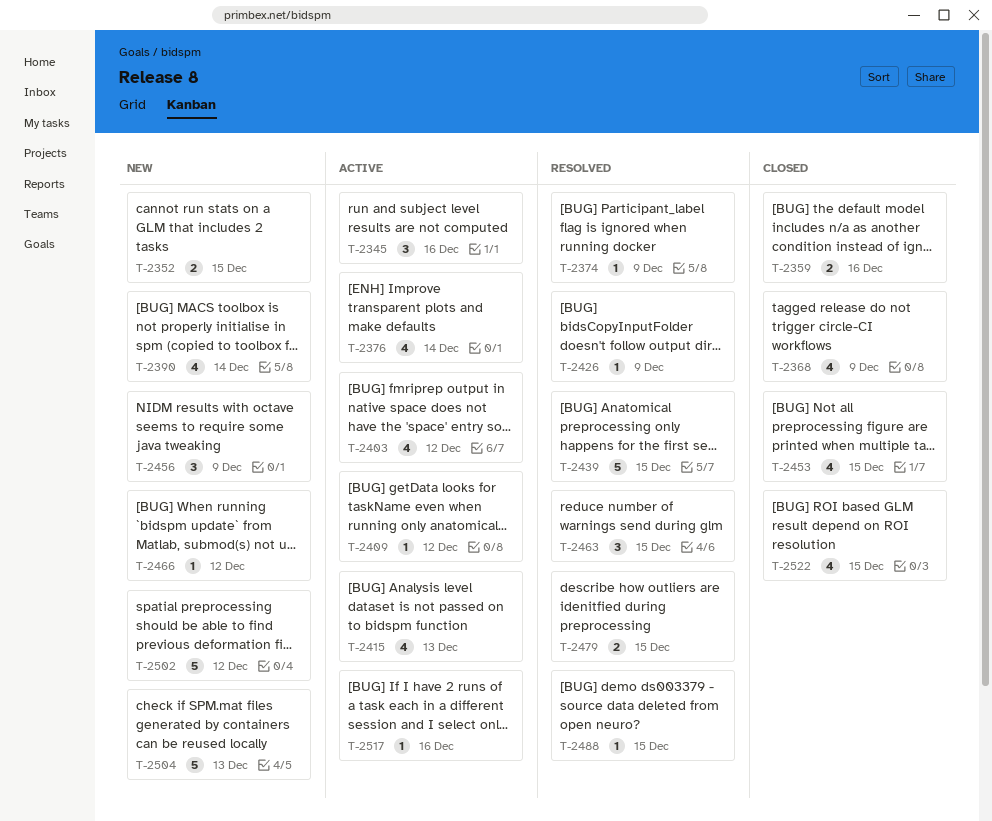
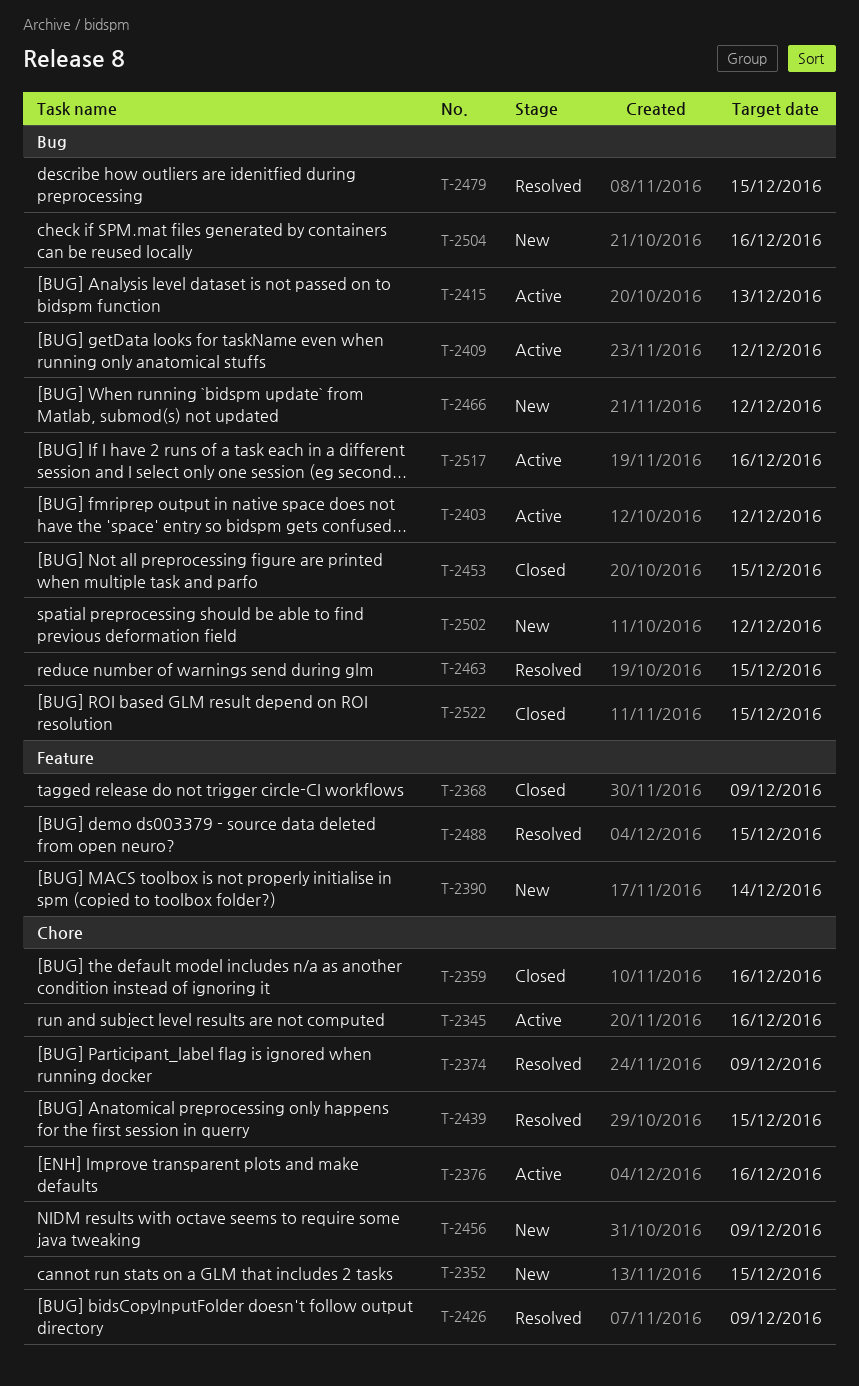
T-2376, due: Dec 14 -> Dec 16
T-2504, due: Dec 13 -> Dec 16

